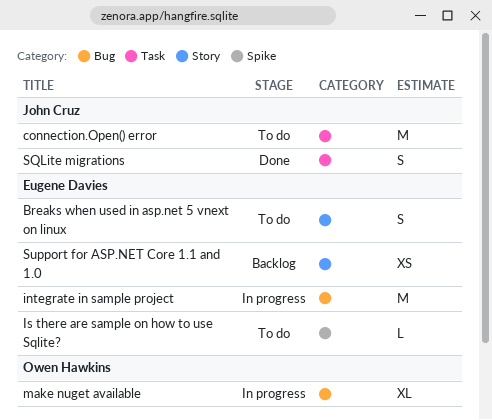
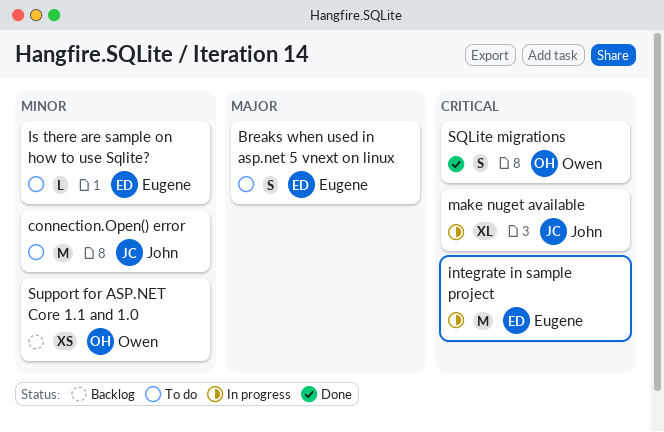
make nuget available, owner: Owen Hawkins -> John Cruz
SQLite migrations, owner: John Cruz -> Owen Hawkins
Support for ASP.NET Core 1.1 and 1.0, owner: Eugene Davies -> Owen Hawkins

